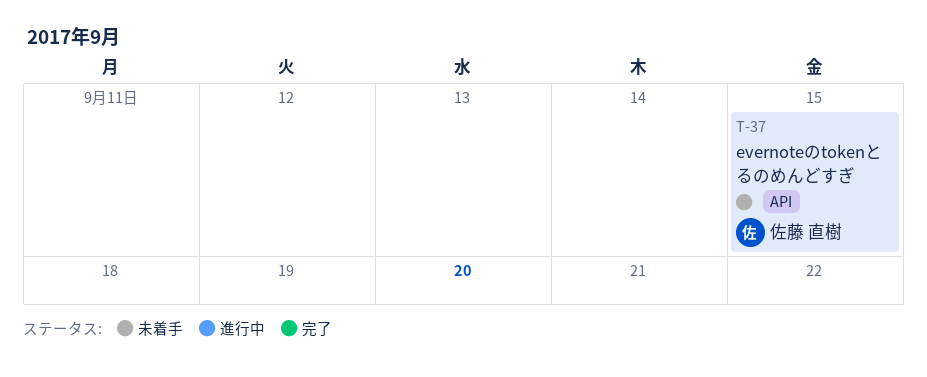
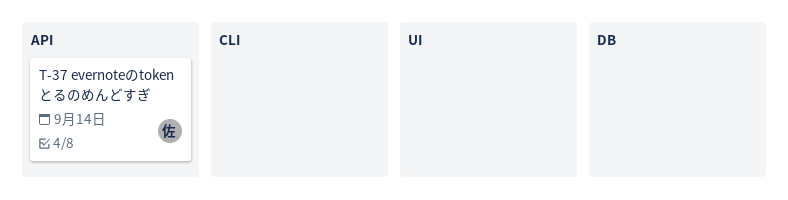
T-37, due: Sep 15 -> Sep 14

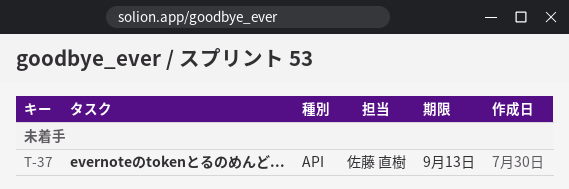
T-37, due: Sep 14 -> Sep 13

